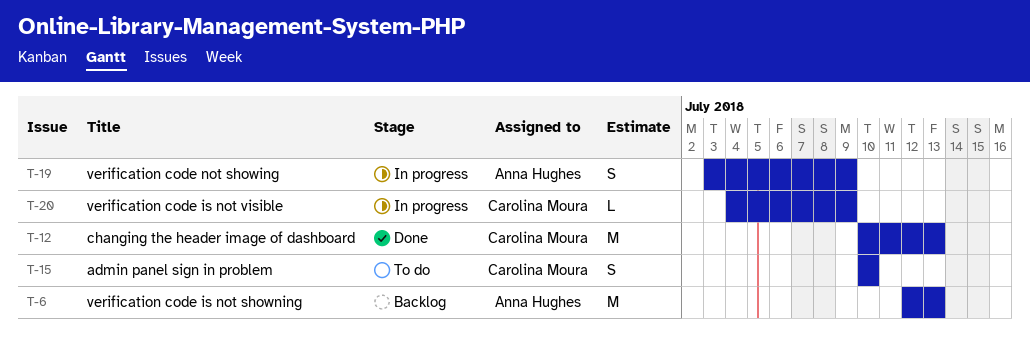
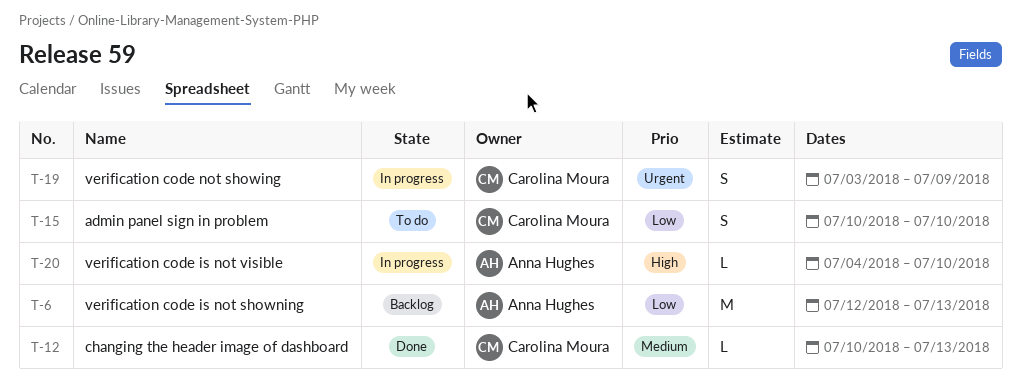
T-12, estimate: M -> L
T-19, owner: Anna Hughes -> Carolina Moura
T-20, owner: Carolina Moura -> Anna Hughes
T-20, due: Jul 9 -> Jul 10

